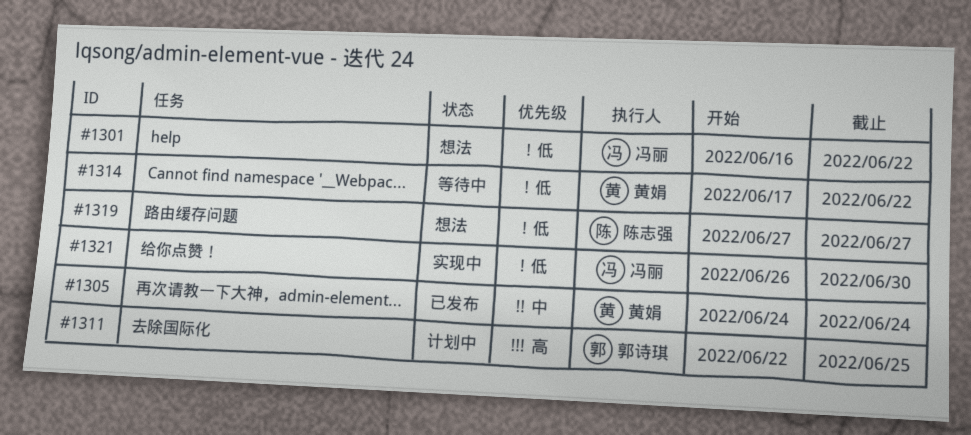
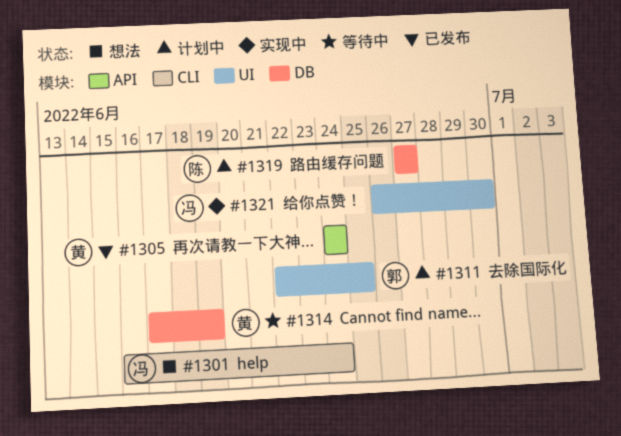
#1301, due: Jun 22 -> Jun 24
#1314, due: Jun 22 -> Jun 19
#1319, status: 想法 -> 计划中

